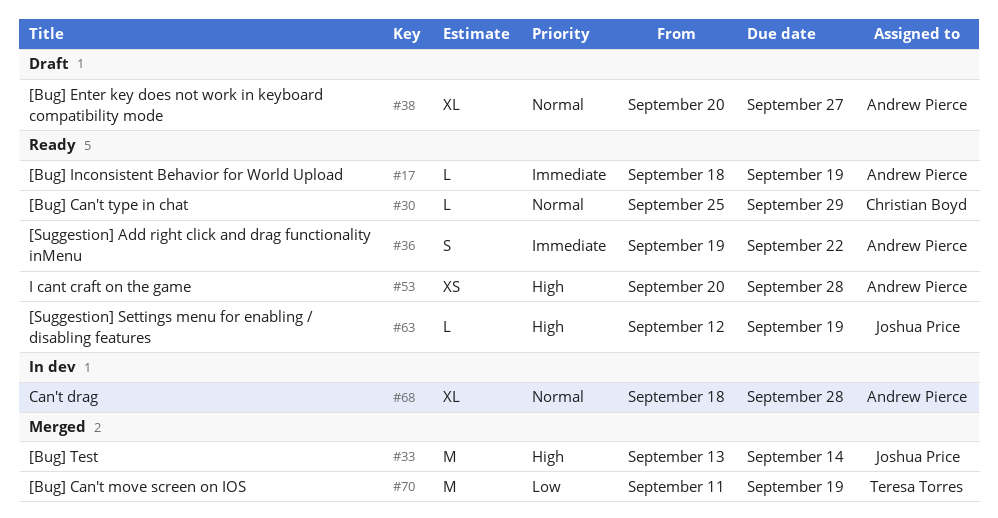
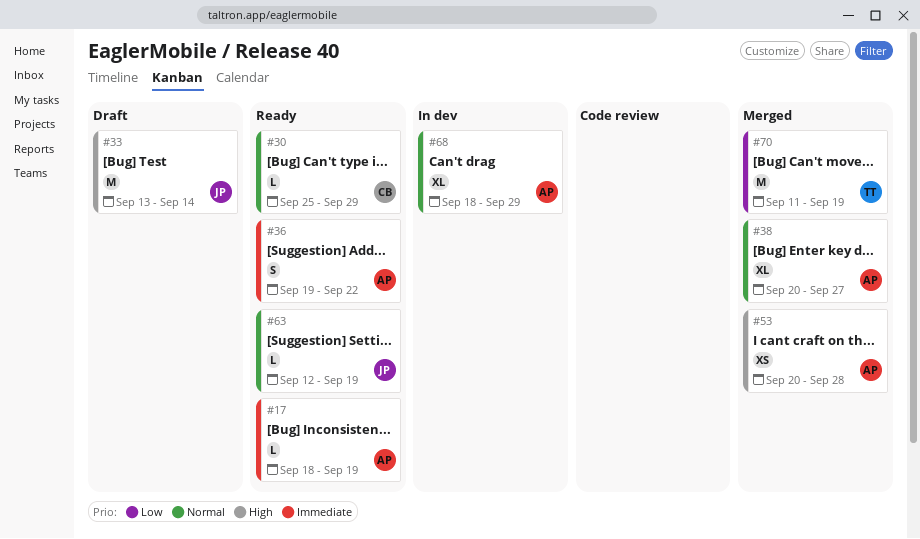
#33, status: Merged -> Draft
#38, status: Draft -> Merged
#53, status: Ready -> Merged
#63, priority: High -> Normal
#68, due: Sep 28 -> Sep 29

